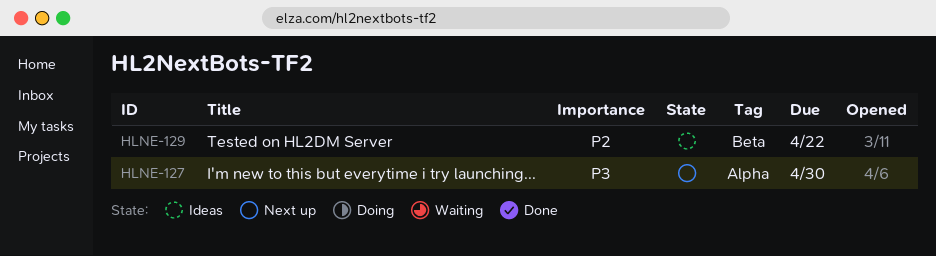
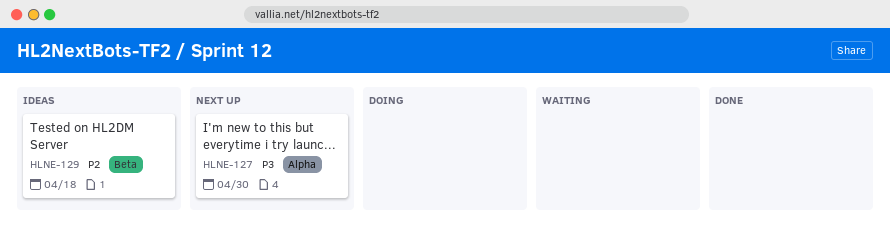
HLNE-129, due: Apr 22 -> Apr 18

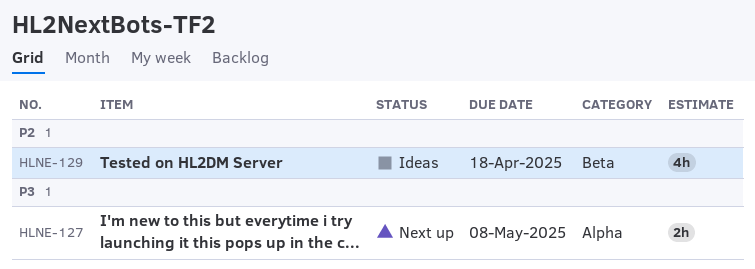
HLNE-127, due: Apr 30 -> May 8

